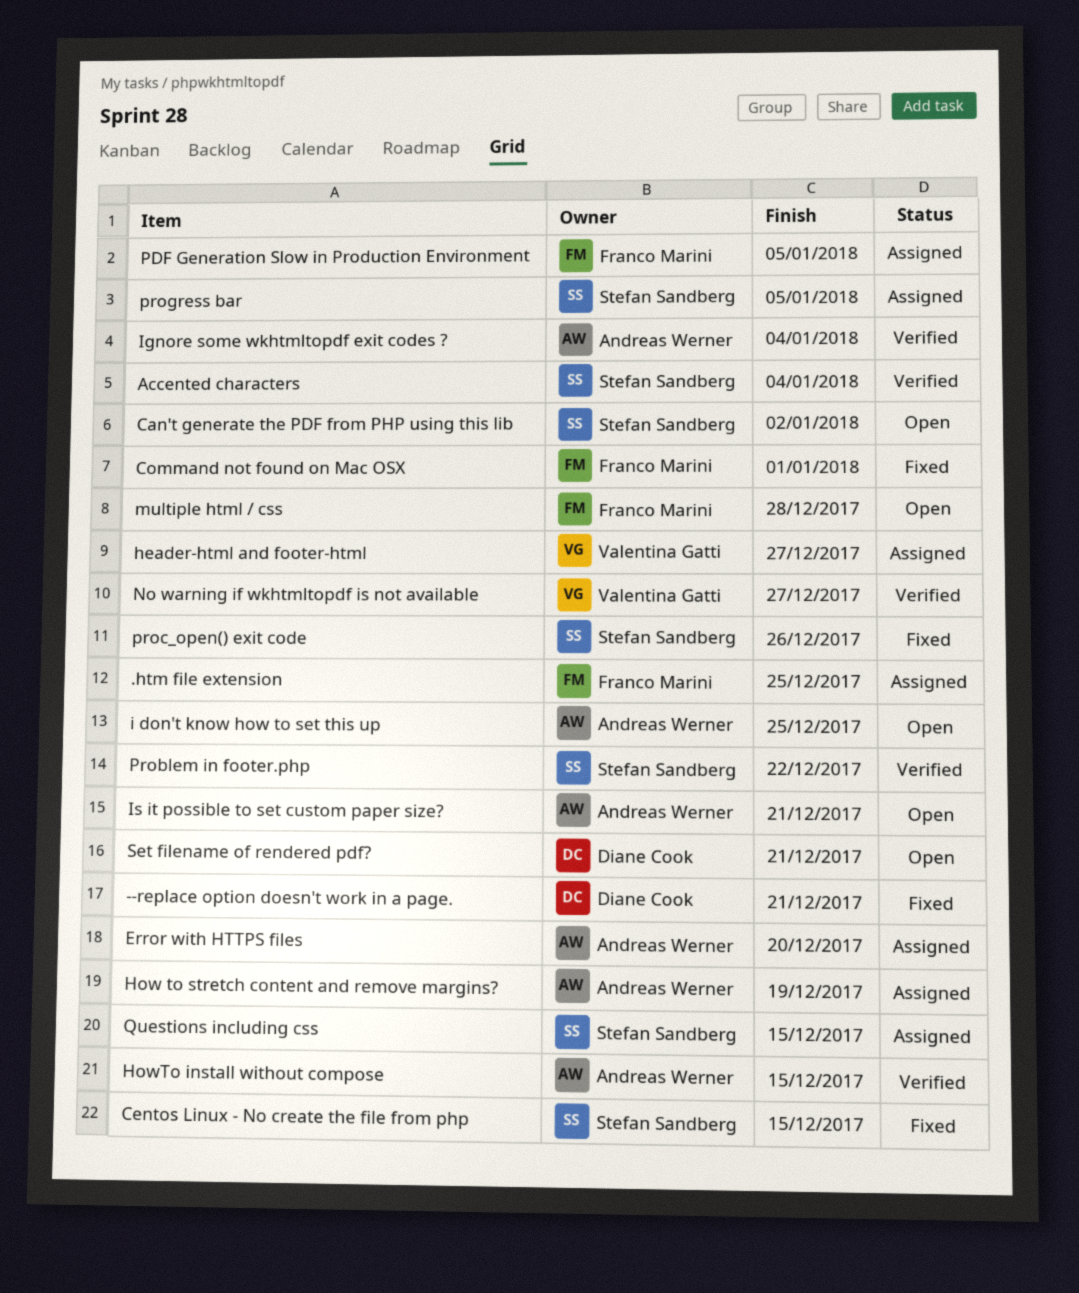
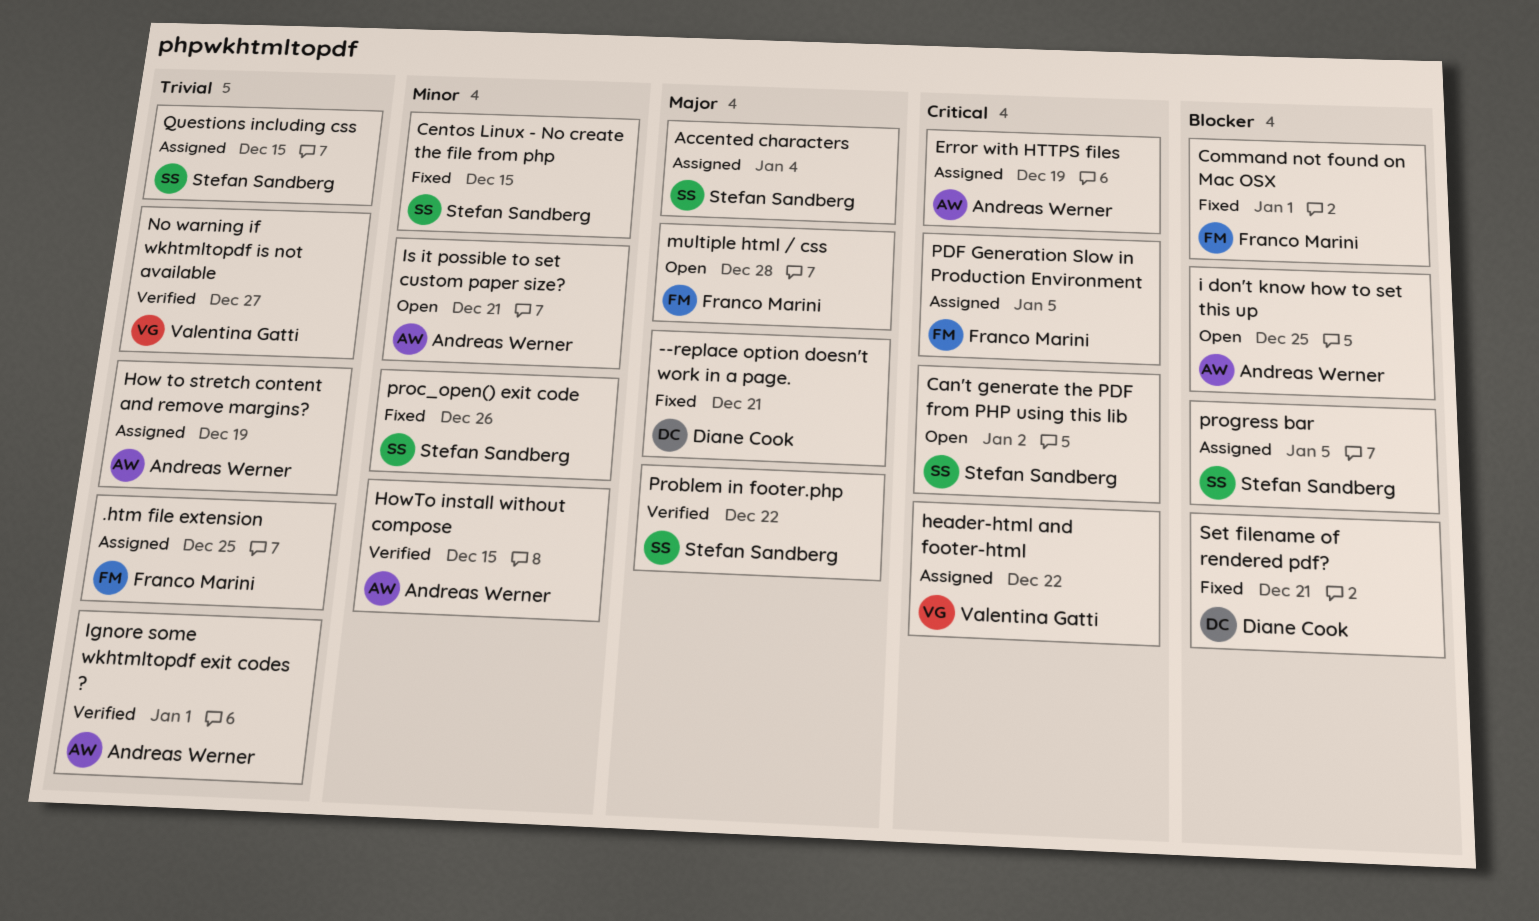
Accented characters, status: Verified -> Assigned
Error with HTTPS files, due: Dec 20 -> Dec 19
header-html and footer-html, due: Dec 27 -> Dec 22
Ignore some wkhtmltopdf exit codes ?, due: Jan 4 -> Jan 1
Set filename of rendered pdf?, status: Open -> Fixed

